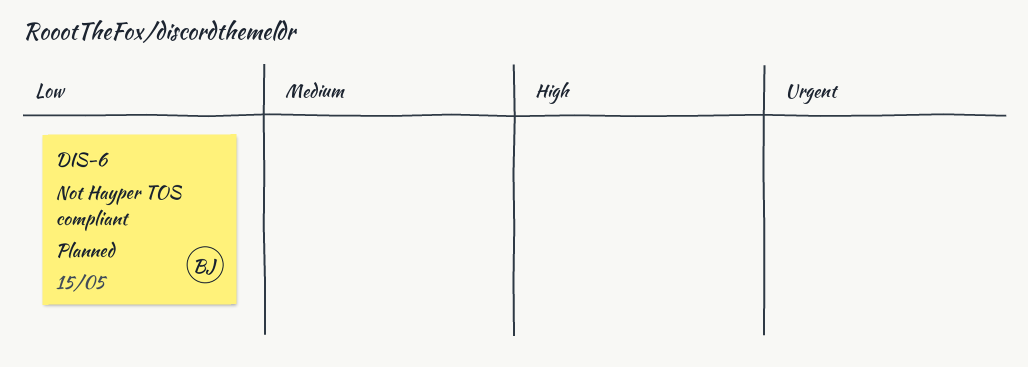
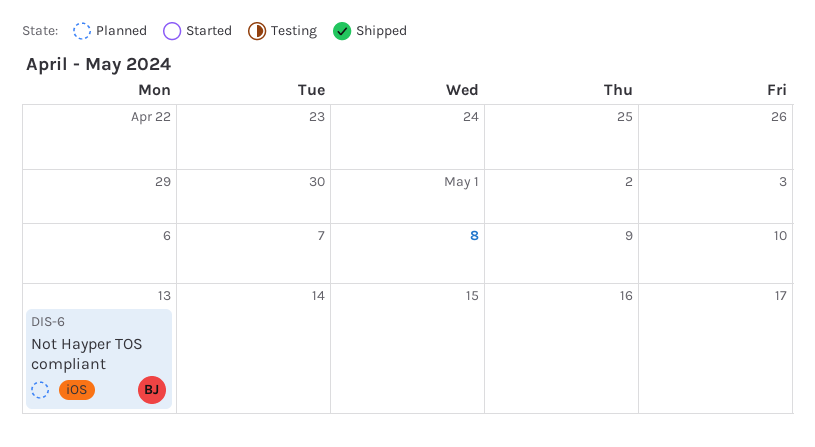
DIS-6, due: May 15 -> May 13

